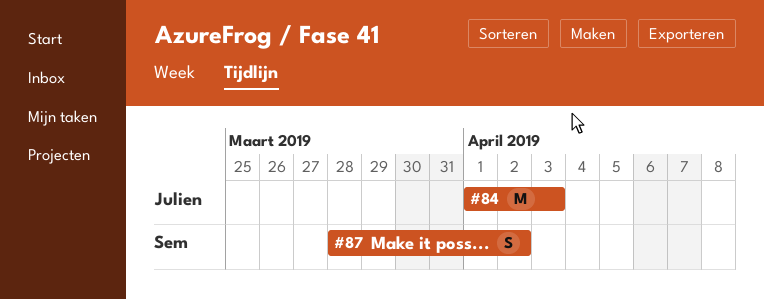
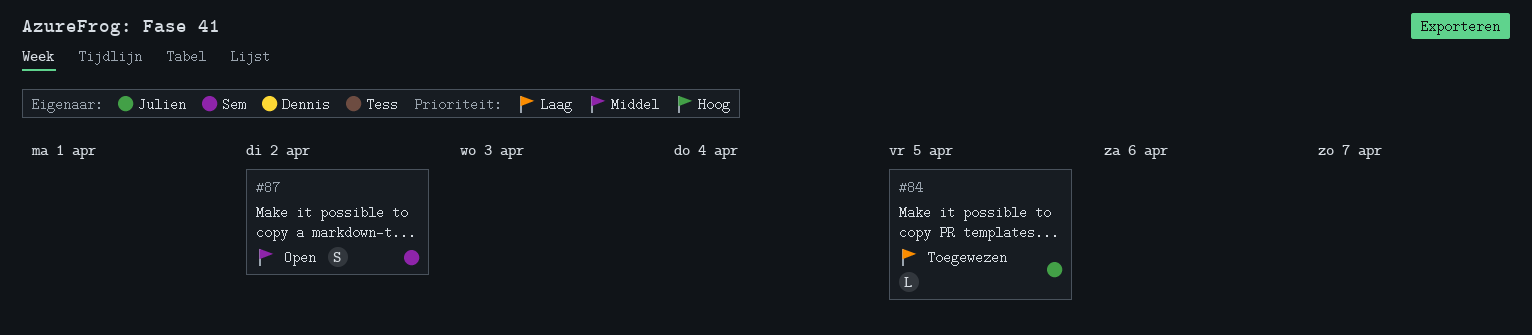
#84, estimate: M -> L
#84, due: Apr 3 -> Apr 5

